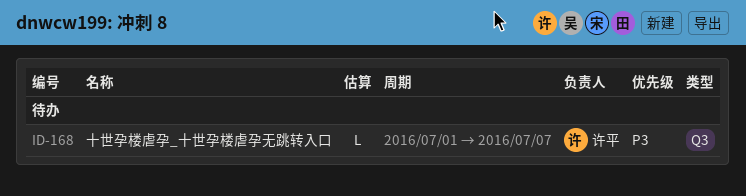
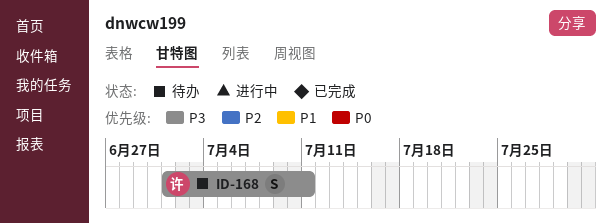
ID-168, estimate: L -> S
ID-168, due: Jul 7 -> Jul 11

